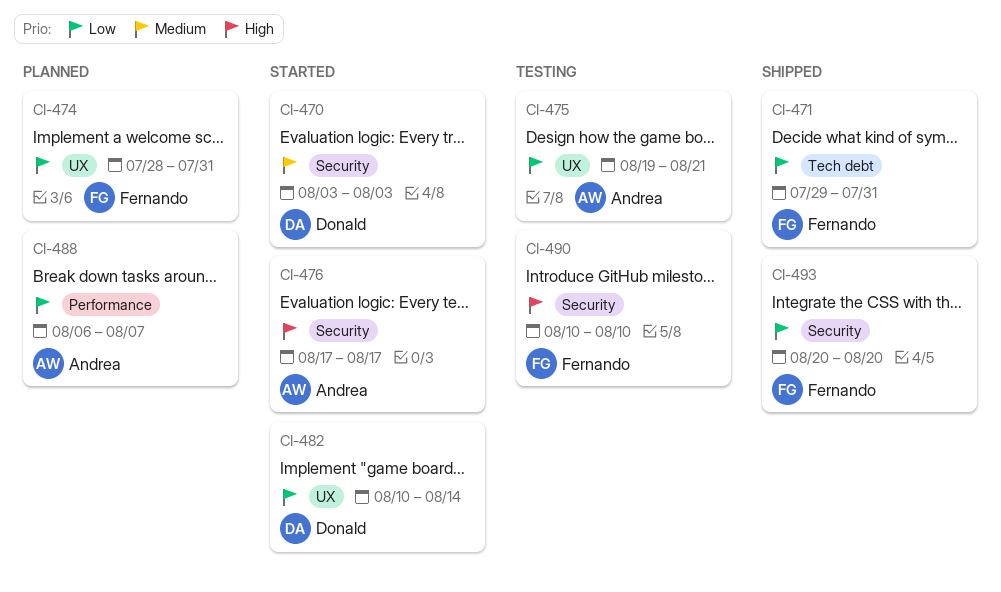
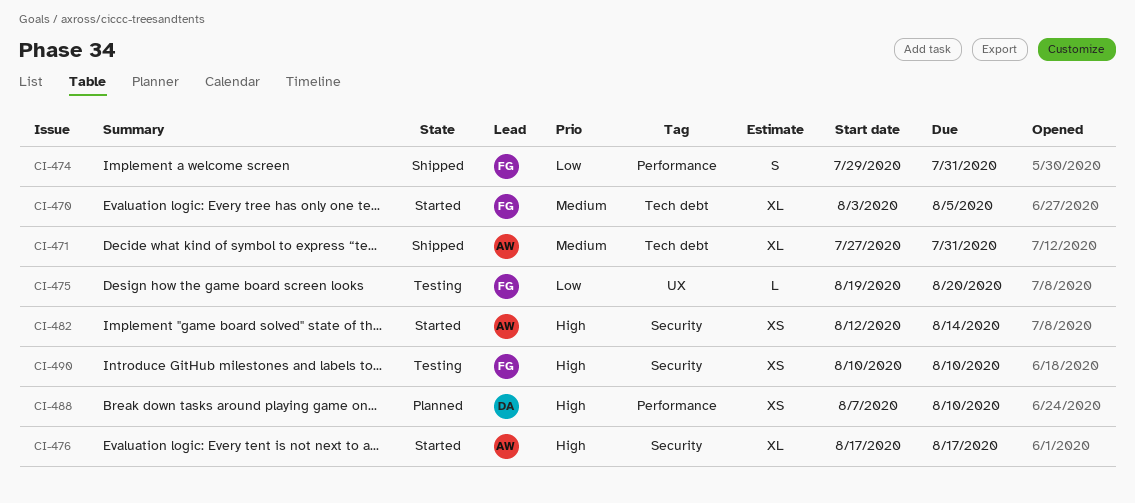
CI-470, owner: Donald -> Fernando
CI-470, label: Security -> Tech debt
CI-470, due: Aug 3 -> Aug 5
CI-471, owner: Fernando -> Andrea
CI-471, priority: Low -> Medium
CI-471, start: Jul 29 -> Jul 27
CI-474, status: Planned -> Shipped
CI-474, label: UX -> Performance
CI-474, start: Jul 28 -> Jul 29
CI-475, owner: Andrea -> Fernando
CI-475, due: Aug 21 -> Aug 20
CI-482, owner: Donald -> Andrea
CI-482, priority: Low -> High
CI-482, label: UX -> Security
CI-482, start: Aug 10 -> Aug 12
CI-488, owner: Andrea -> Donald
CI-488, priority: Low -> High
CI-488, start: Aug 6 -> Aug 7
CI-488, due: Aug 7 -> Aug 10
CI-493: present -> none

